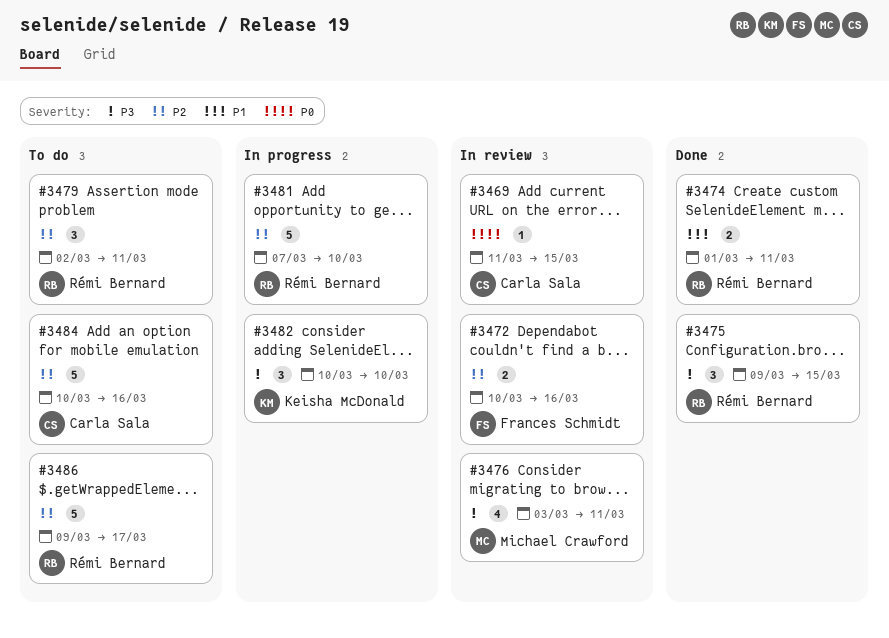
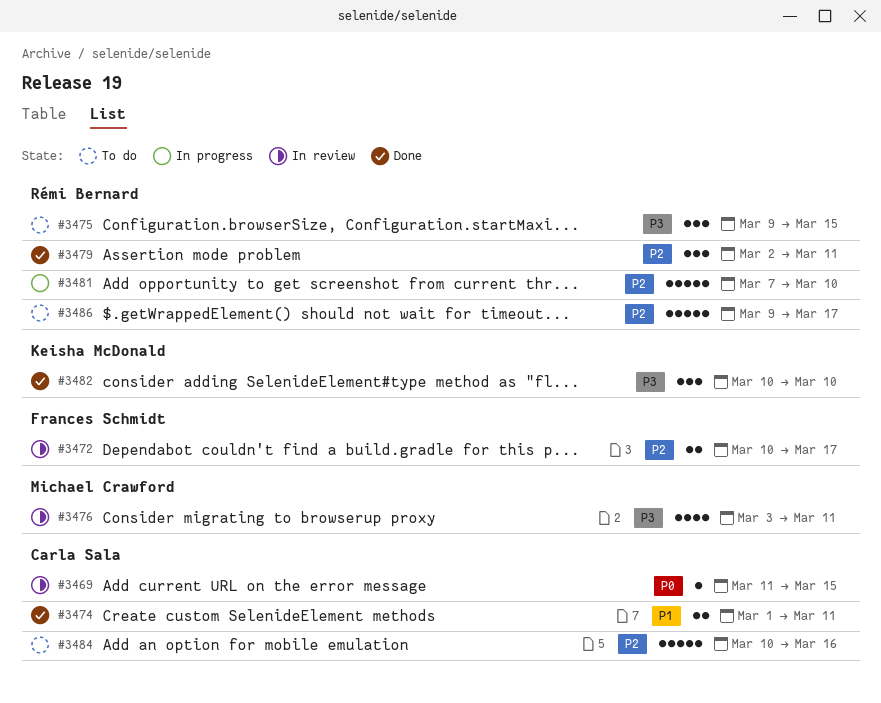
#3472, due: Mar 16 -> Mar 17
#3474, owner: Rémi Bernard -> Carla Sala
#3475, status: Done -> To do
#3479, status: To do -> Done
#3482, status: In progress -> Done

